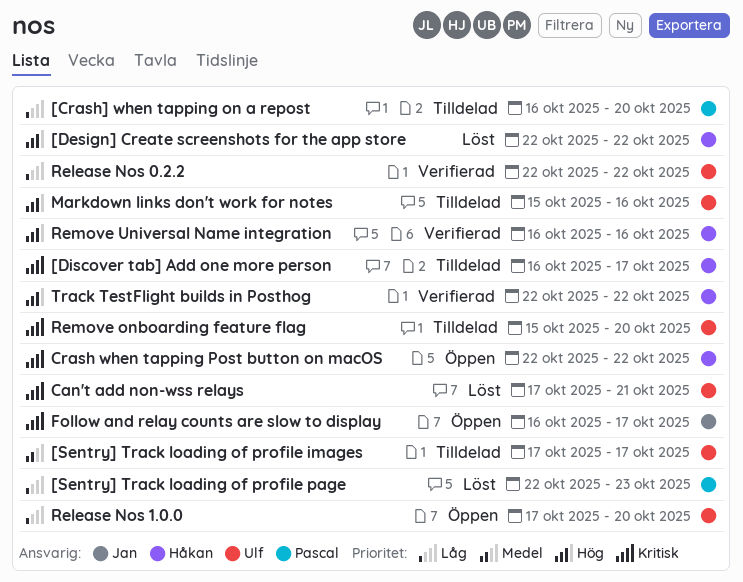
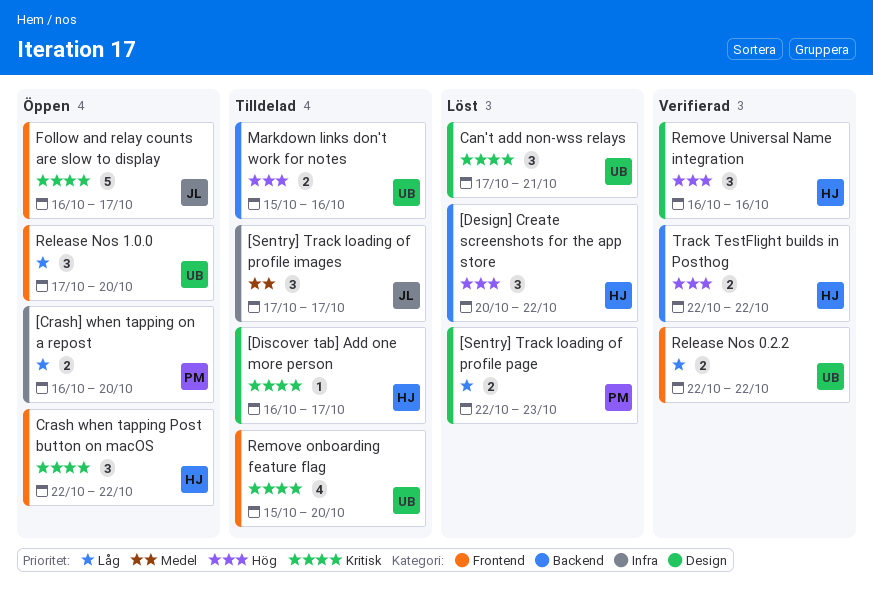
[Crash] when tapping on a repost, status: Tilldelad -> Öppen
[Design] Create screenshots for the app store, start: Oct 22 -> Oct 20
[Sentry] Track loading of profile images, owner: Ulf -> Jan

